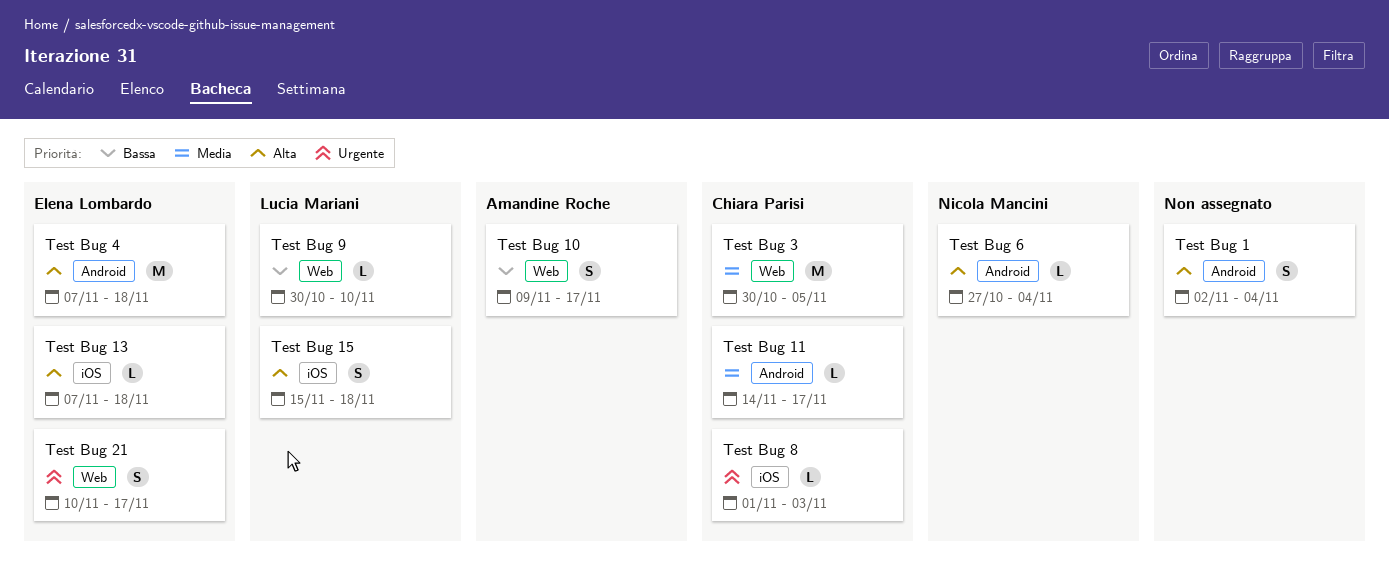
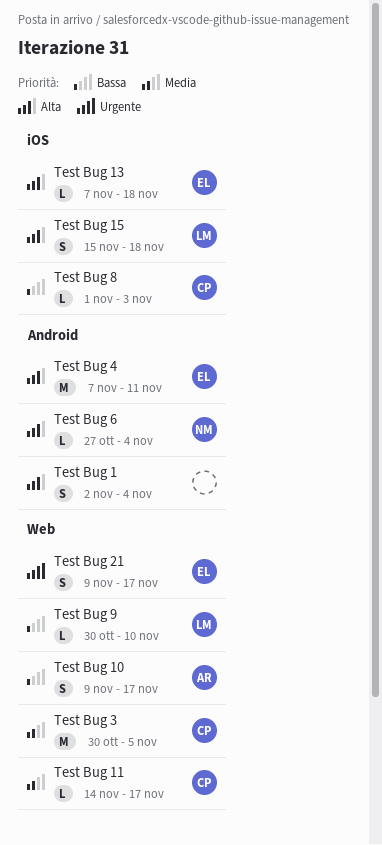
Test Bug 11, label: Android -> Web
Test Bug 21, start: Nov 10 -> Nov 9
Test Bug 4, due: Nov 18 -> Nov 11
Test Bug 8, priority: Urgente -> Bassa

